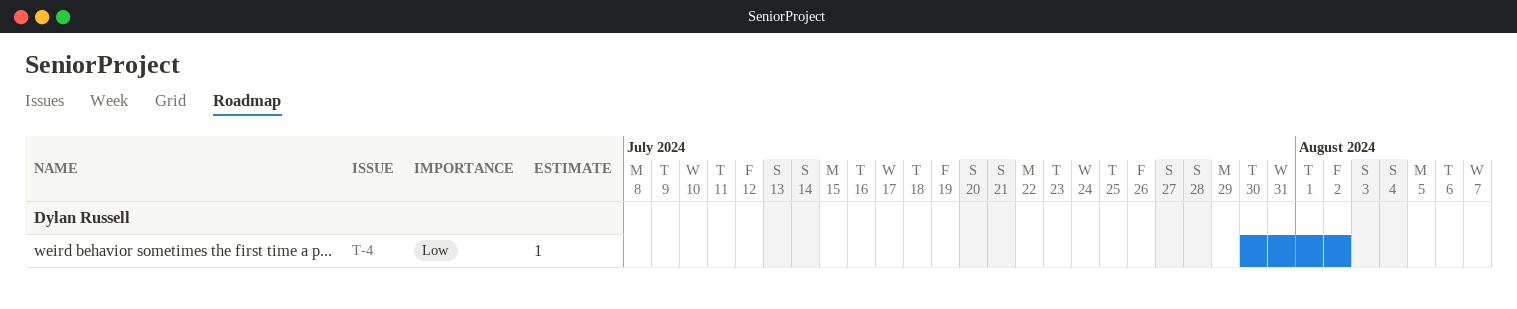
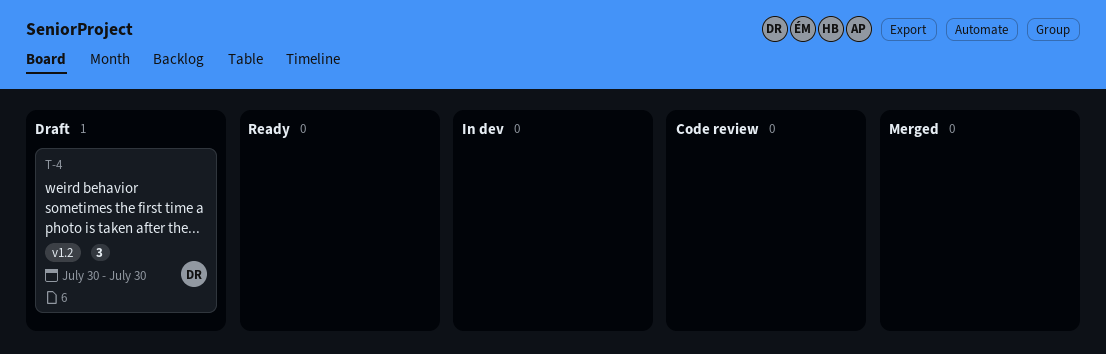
T-4, estimate: 1 -> 3
T-4, due: Aug 2 -> Jul 30

